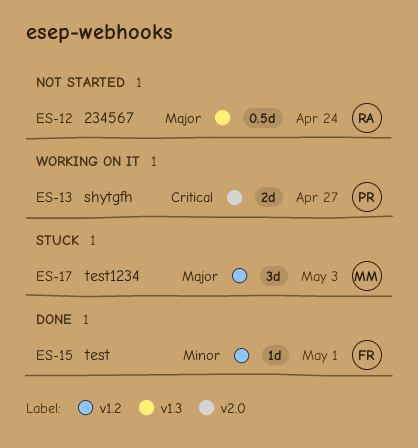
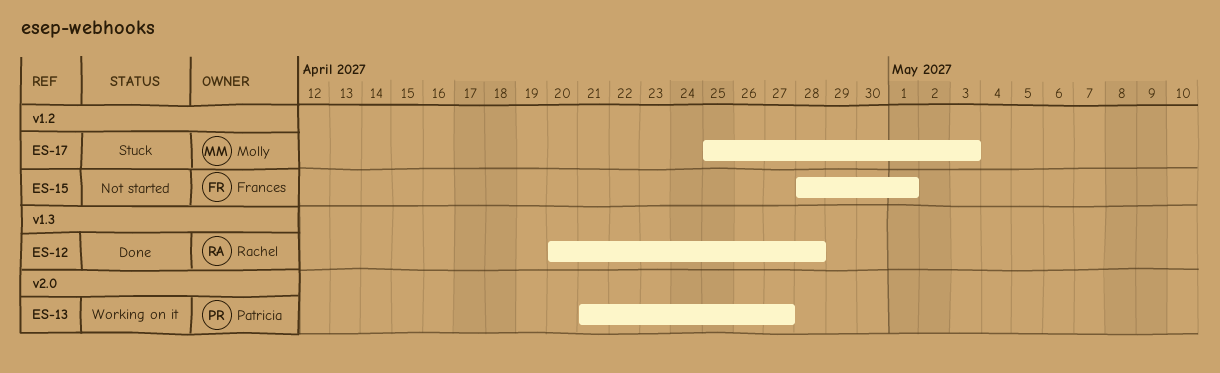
ES-12, status: Not started -> Done
ES-12, due: Apr 24 -> Apr 28
ES-15, status: Done -> Not started

